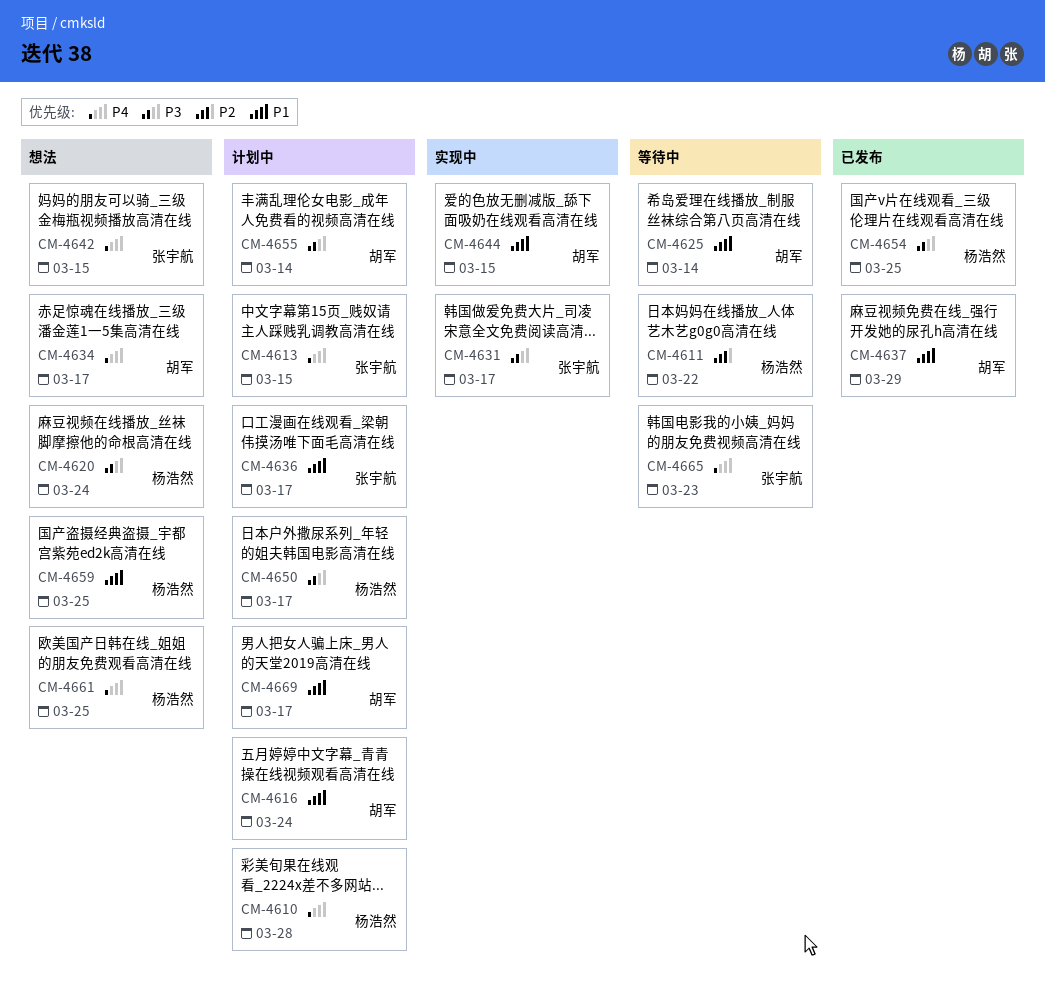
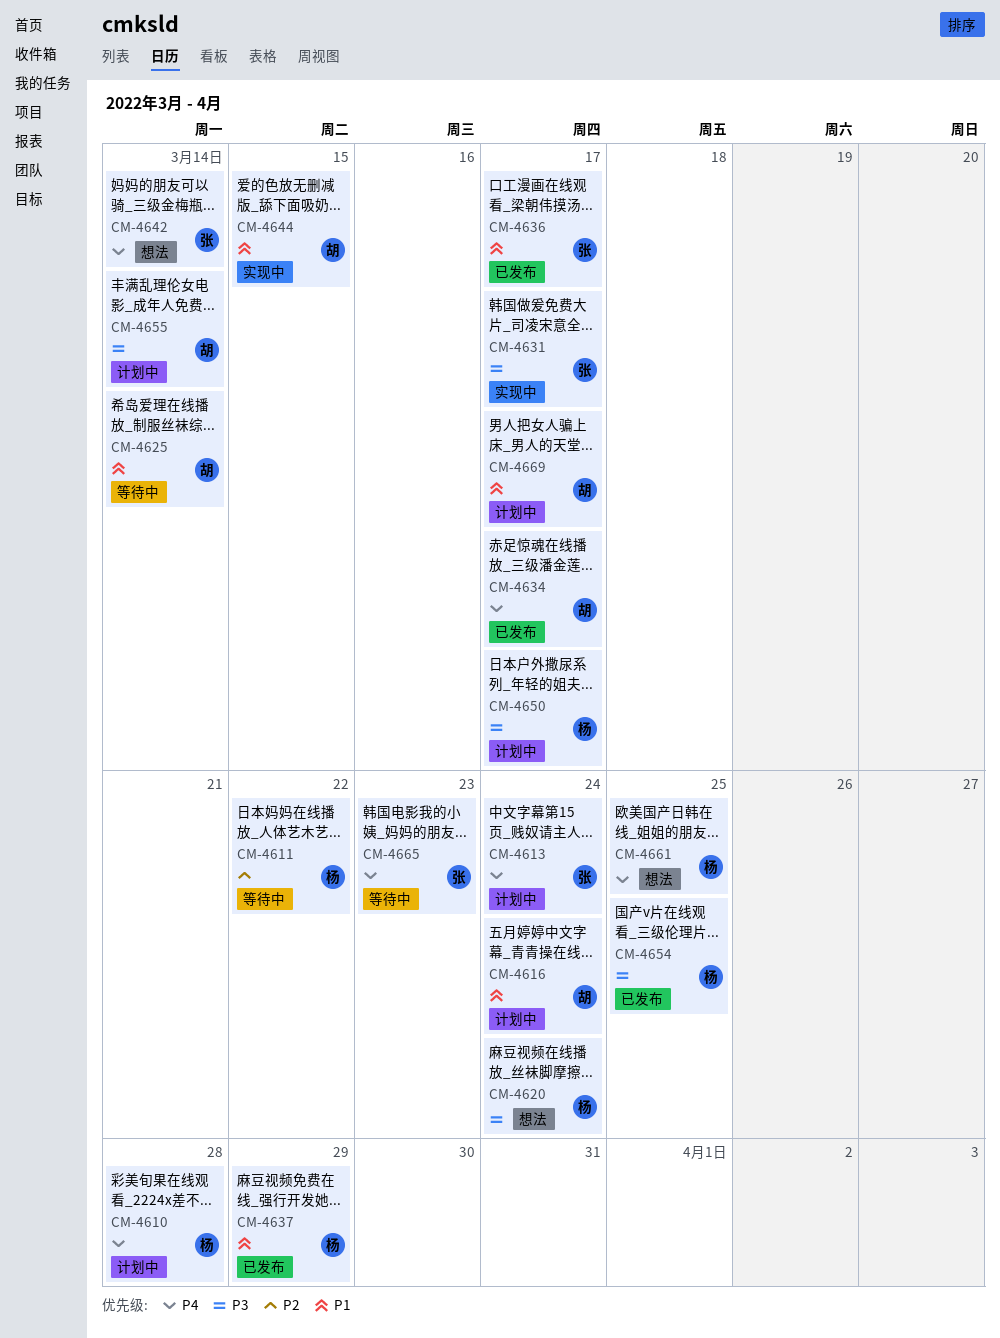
CM-4613, due: Mar 15 -> Mar 24
CM-4634, status: 想法 -> 已发布
CM-4636, status: 计划中 -> 已发布
CM-4637, owner: 胡军 -> 杨浩然
CM-4642, due: Mar 15 -> Mar 14
CM-4659: present -> none

